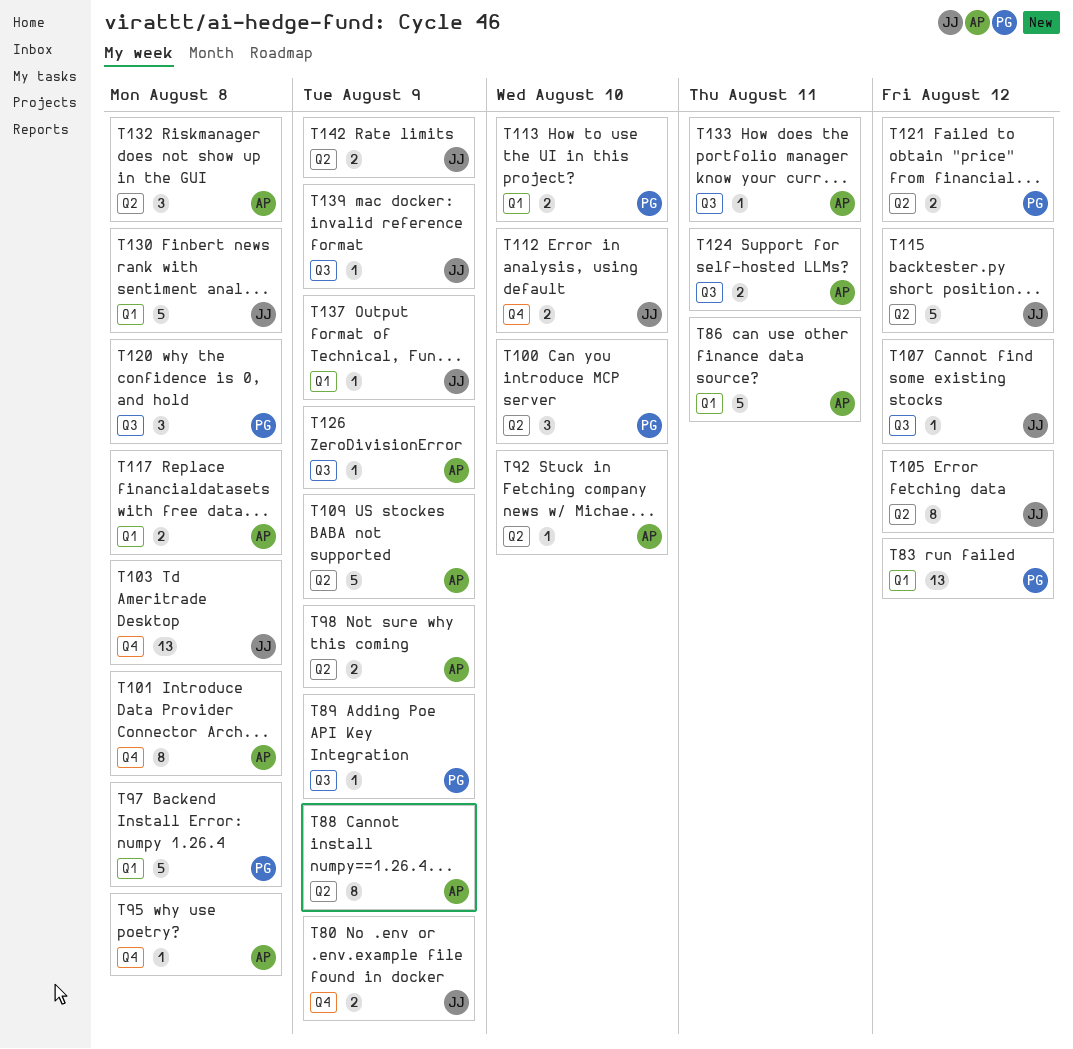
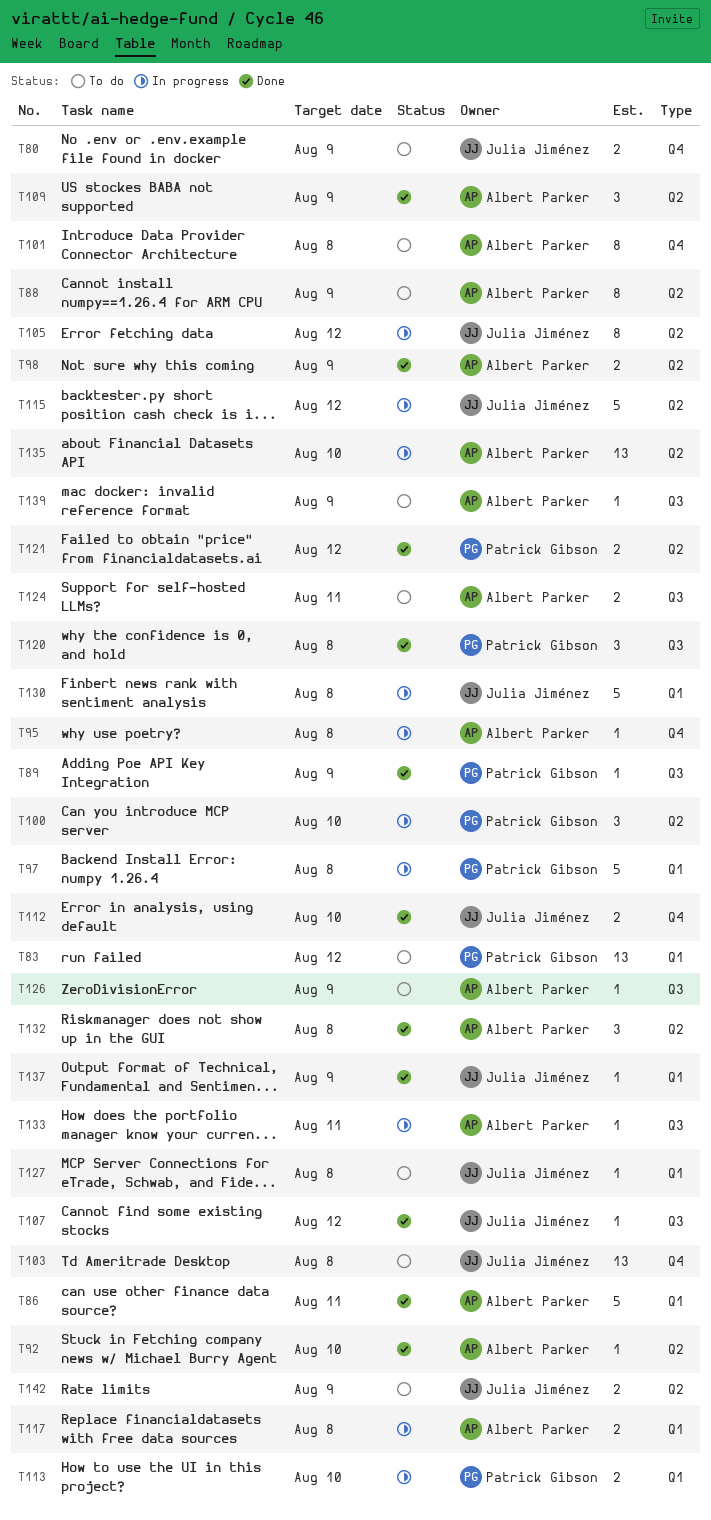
T109, estimate: 5 -> 3
T127: none -> present
T135: none -> present
T139, owner: Julia Jiménez -> Albert Parker

